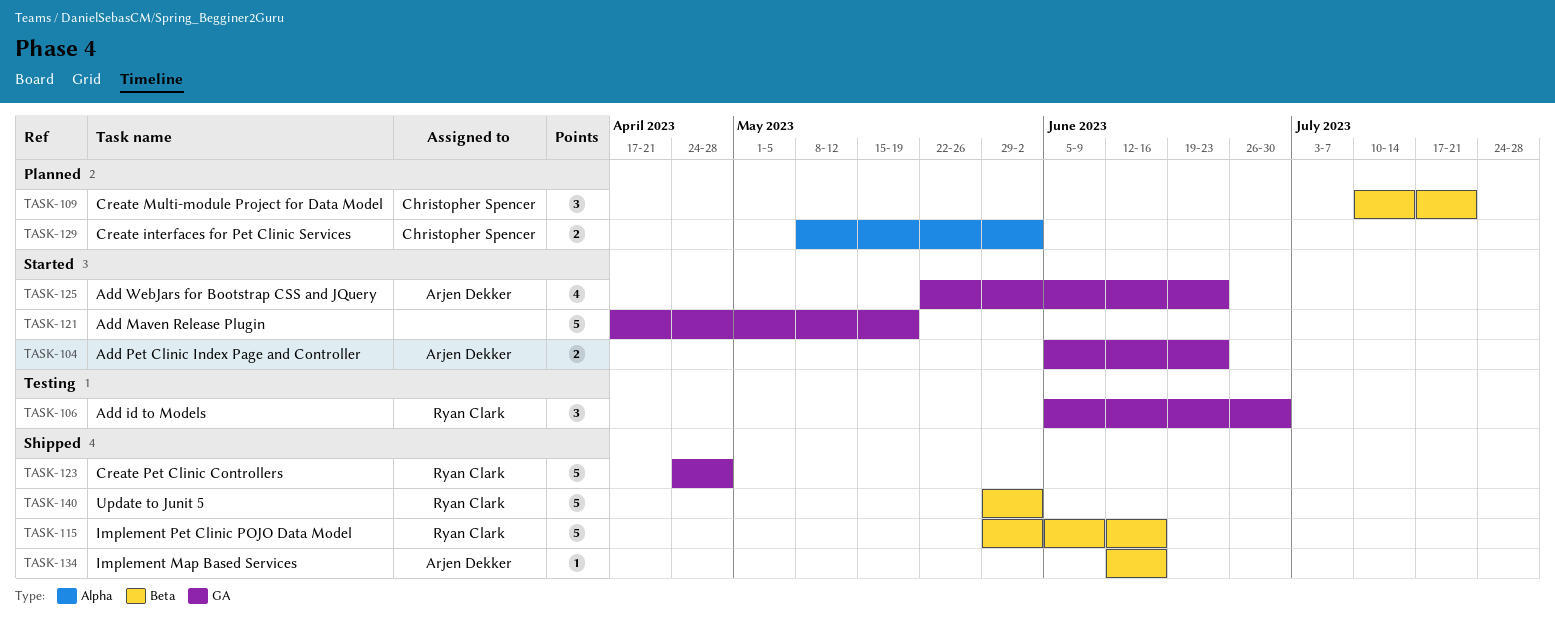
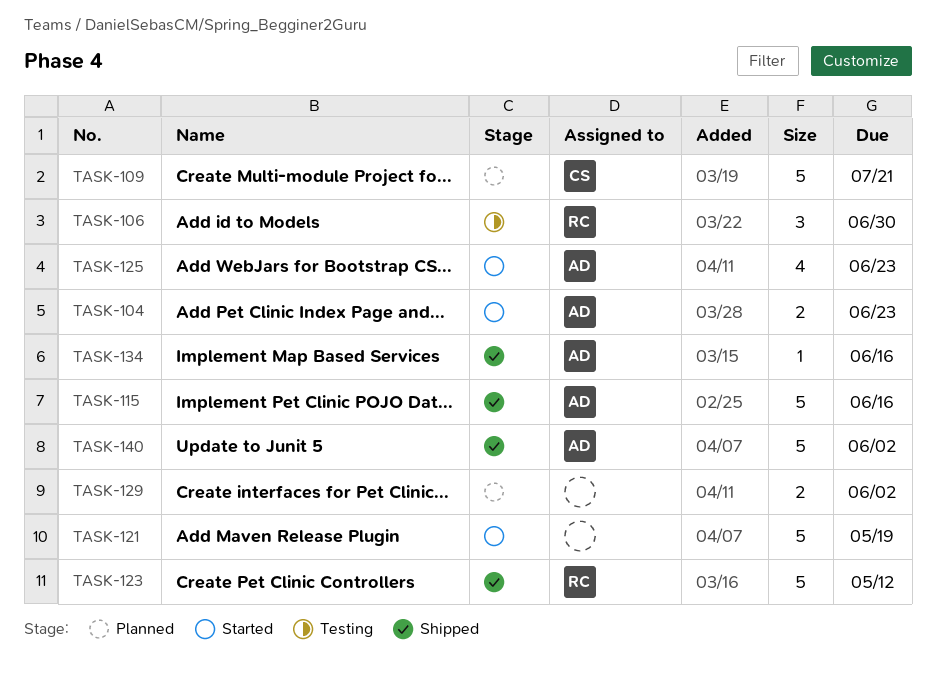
TASK-109, estimate: 3 -> 5
TASK-115, owner: Ryan Clark -> Arjen Dekker
TASK-123, due: Apr 28 -> May 12
TASK-129, owner: Christopher Spencer -> none
TASK-140, owner: Ryan Clark -> Arjen Dekker

